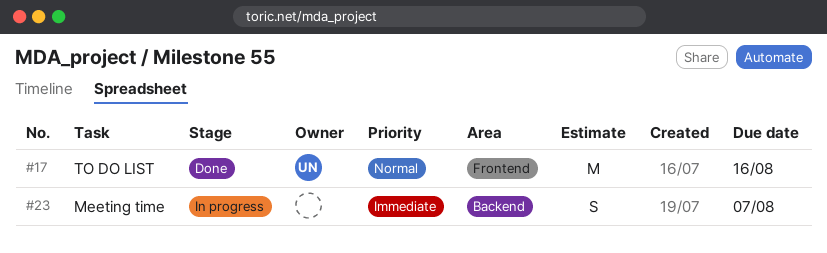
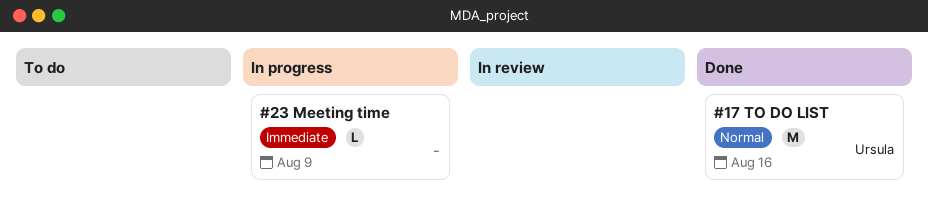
#23, estimate: S -> L
#23, due: Aug 7 -> Aug 9

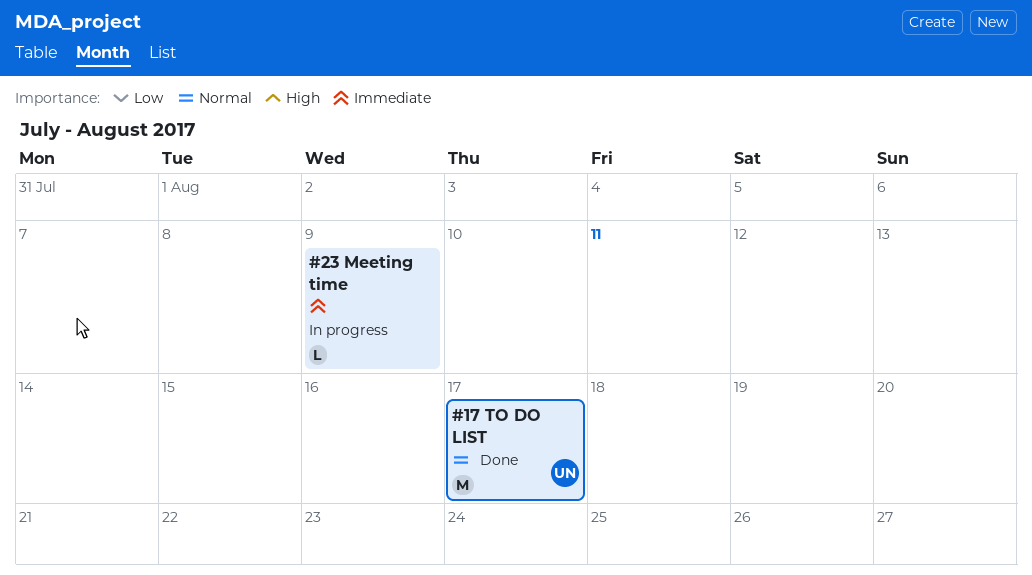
#17, due: Aug 16 -> Aug 17

